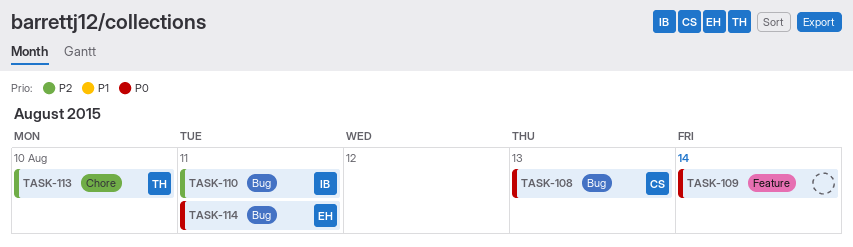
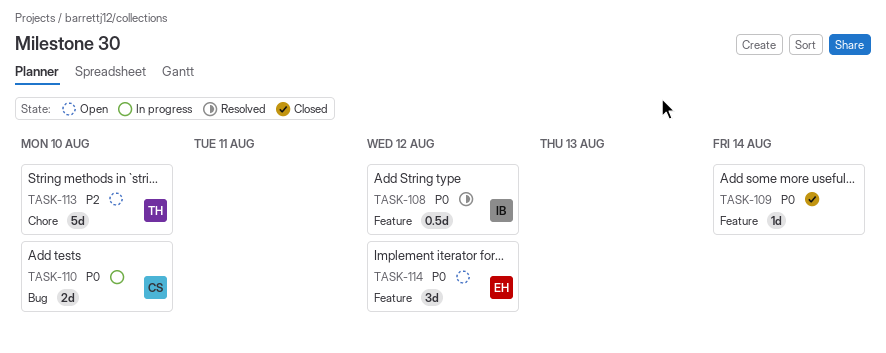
TASK-108, owner: CS -> IB
TASK-108, label: Bug -> Feature
TASK-108, due: Aug 13 -> Aug 12
TASK-110, owner: IB -> CS
TASK-110, priority: P2 -> P0
TASK-110, due: Aug 11 -> Aug 10
TASK-114, label: Bug -> Feature
TASK-114, due: Aug 11 -> Aug 12

